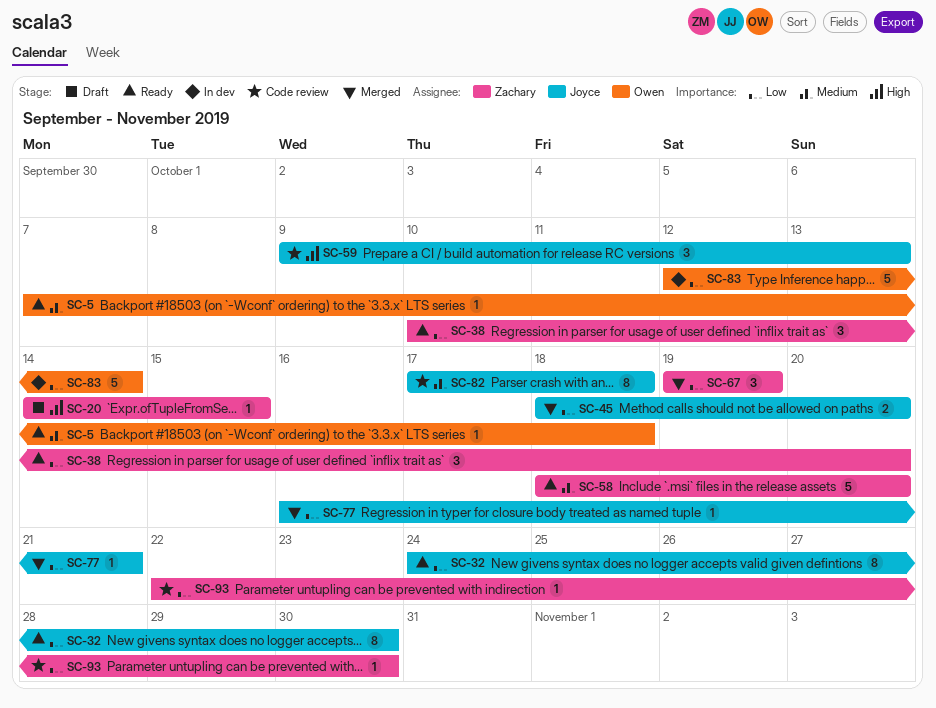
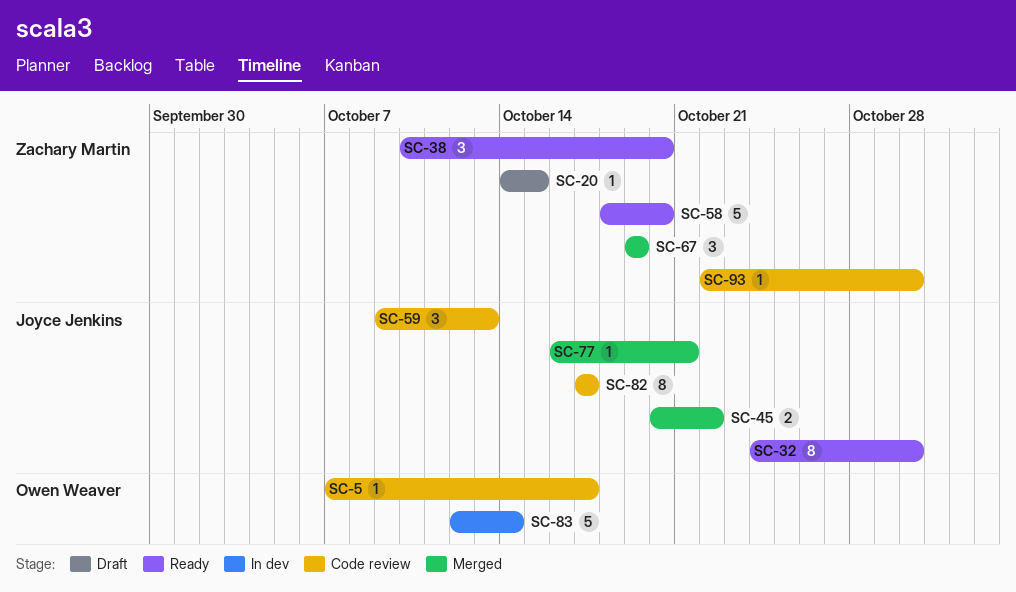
SC-5, status: Ready -> Code review
SC-5, due: Oct 18 -> Oct 17
SC-45, start: Oct 18 -> Oct 20
SC-45, due: Oct 20 -> Oct 22
SC-82, due: Oct 18 -> Oct 17

